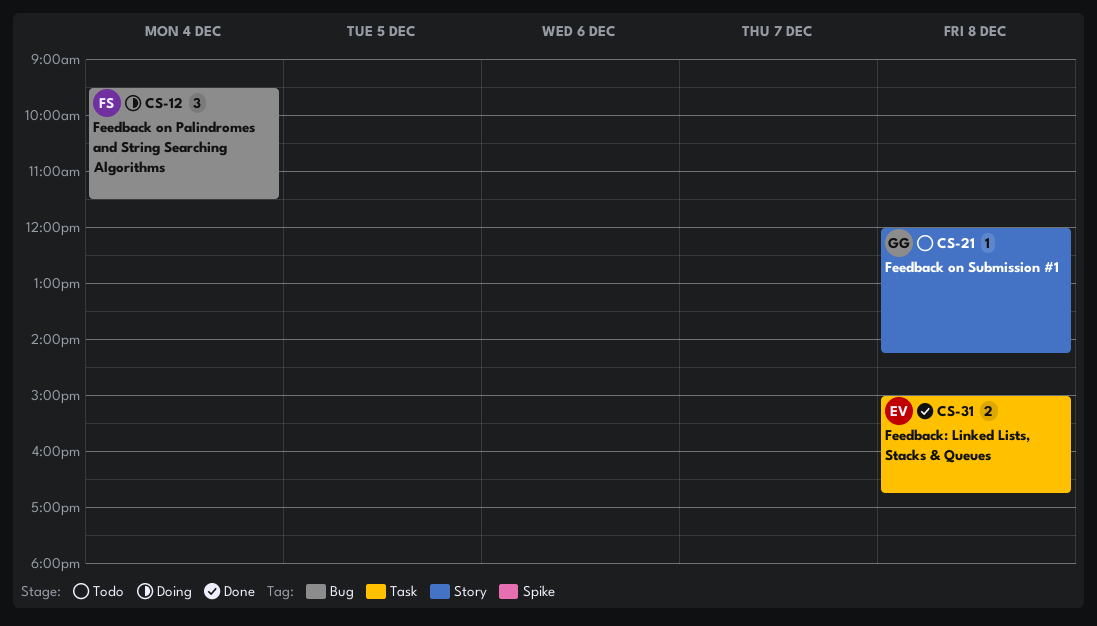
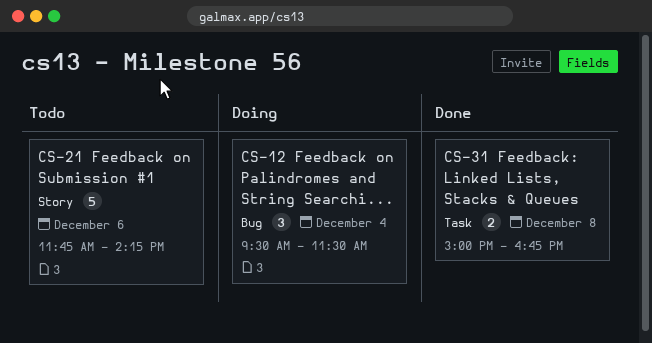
CS-21, estimate: 1 -> 5
CS-21, day: Dec 8 -> Dec 6
CS-21, begins: 12:00 -> 11:45

